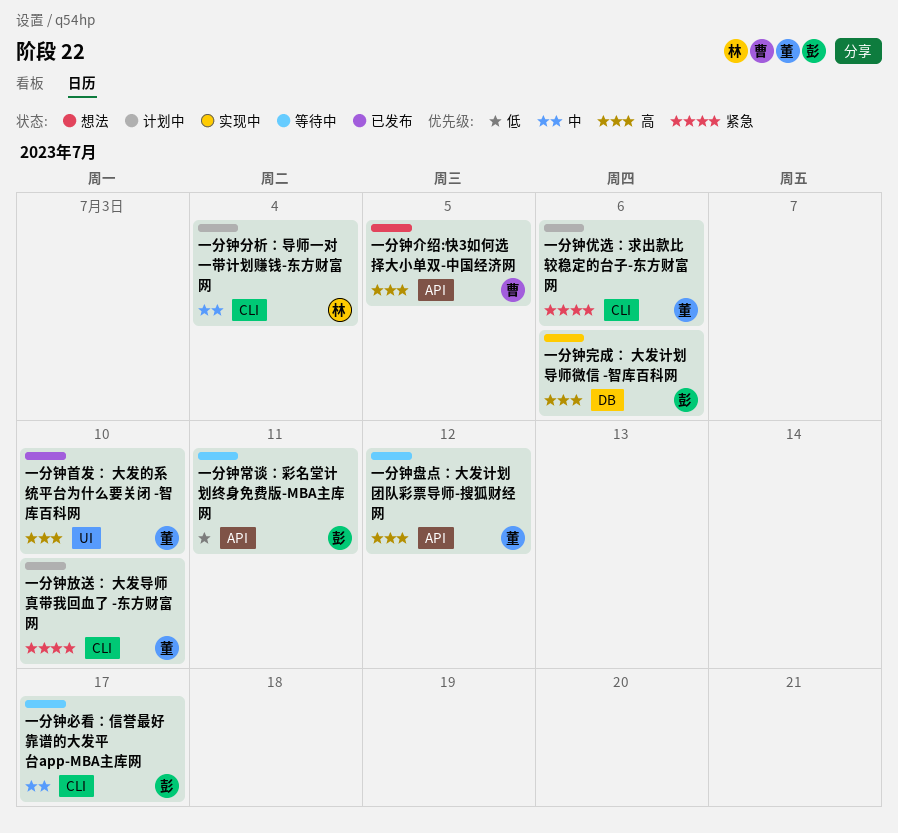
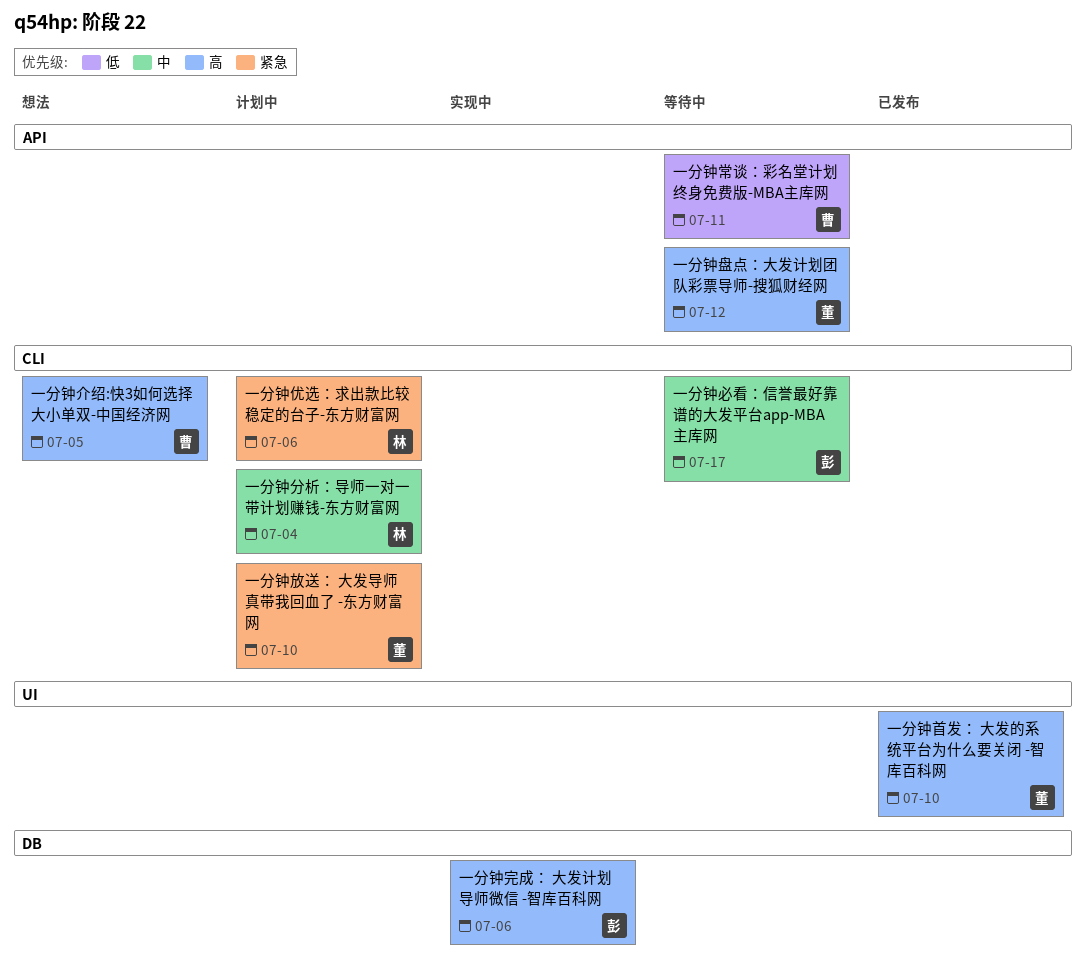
一分钟介绍:快3如何选择大小单双-中国经济网, label: API -> CLI
一分钟优选：求出款比较稳定的台子-东方财富网, owner: 董 -> 林
一分钟常谈：彩名堂计划终身免费版-MBA主库网, owner: 彭 -> 曹

